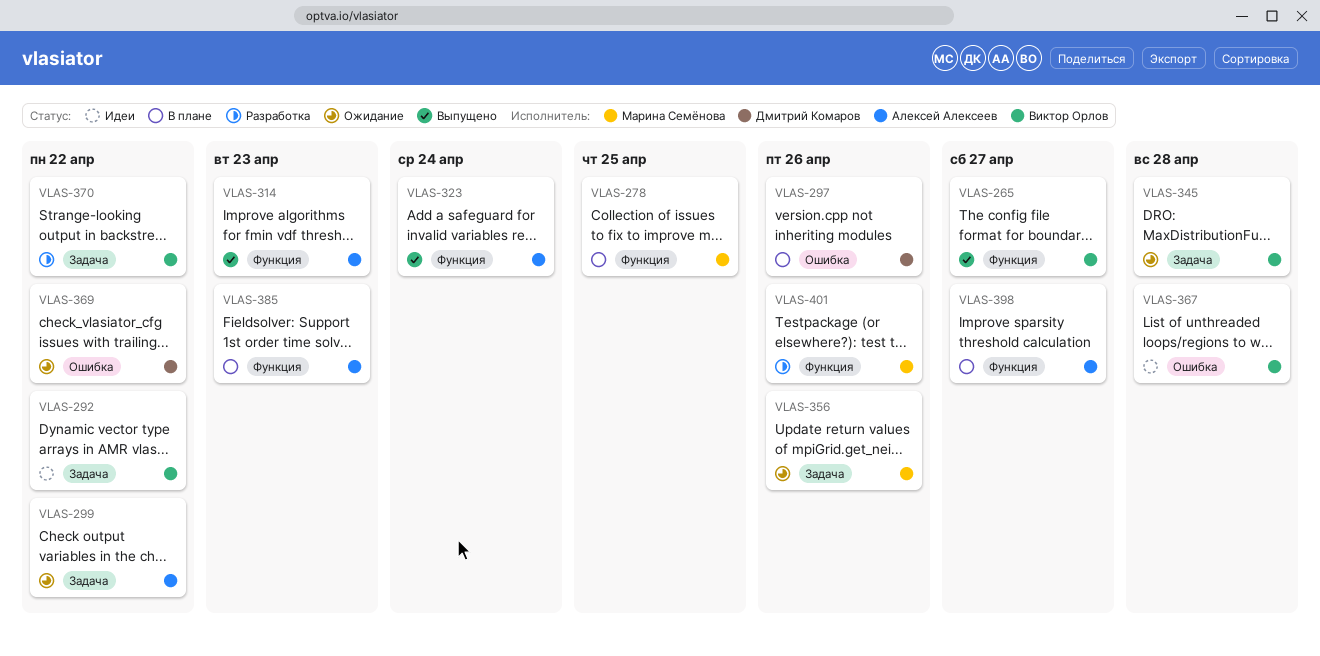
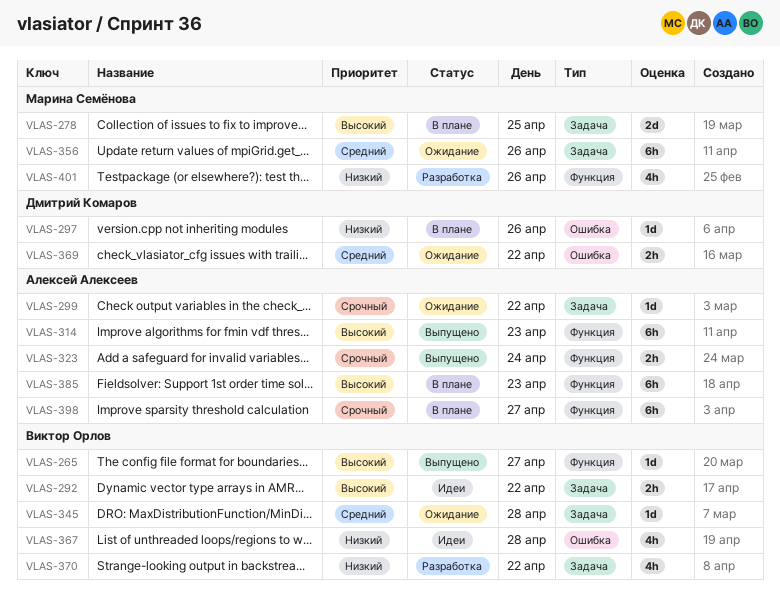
VLAS-278, label: Функция -> Задача

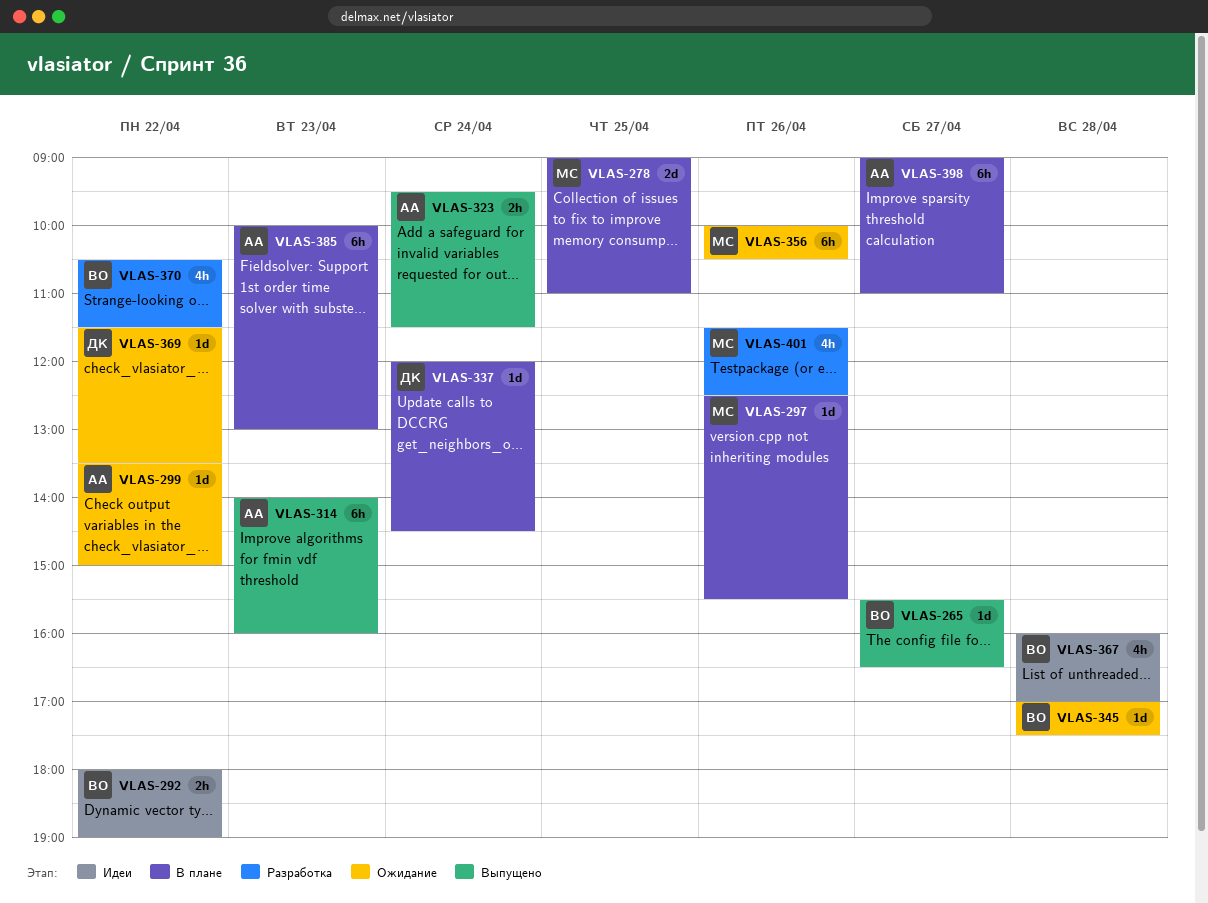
VLAS-297, owner: Дмитрий Комаров -> Марина Семёнова
VLAS-337: none -> present
VLAS-369, estimate: 2h -> 1d

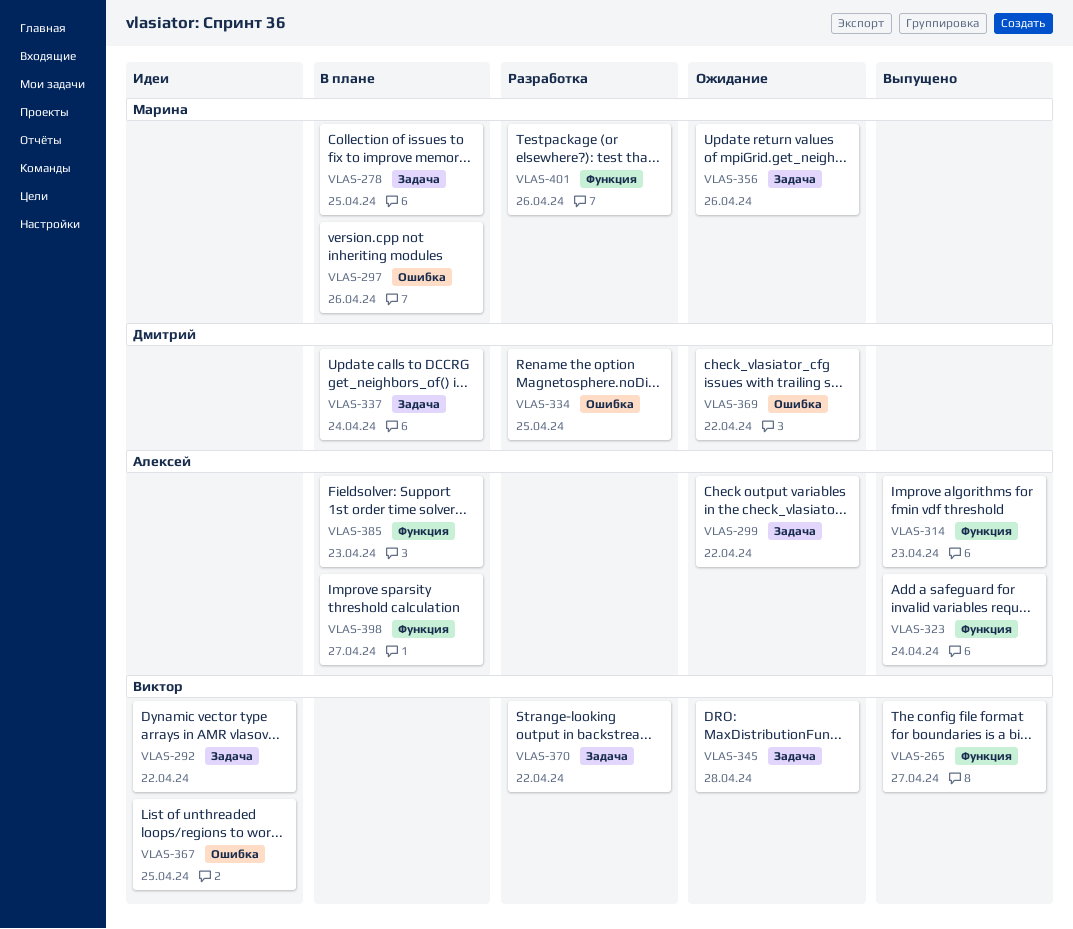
VLAS-334: none -> present
VLAS-367, day: Apr 28 -> Apr 25

